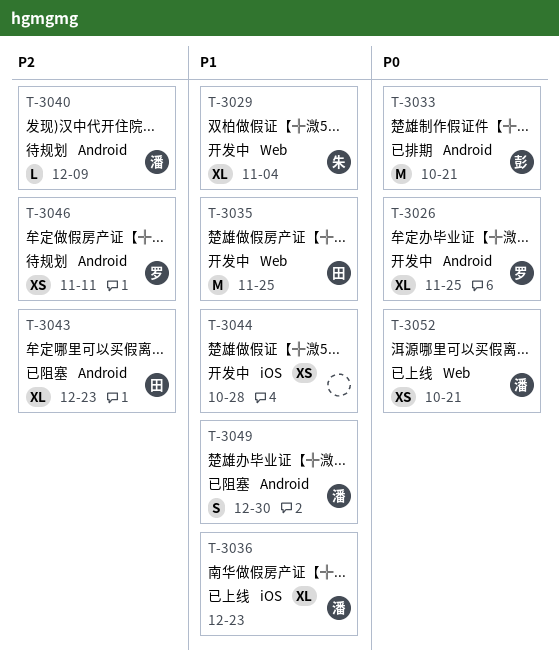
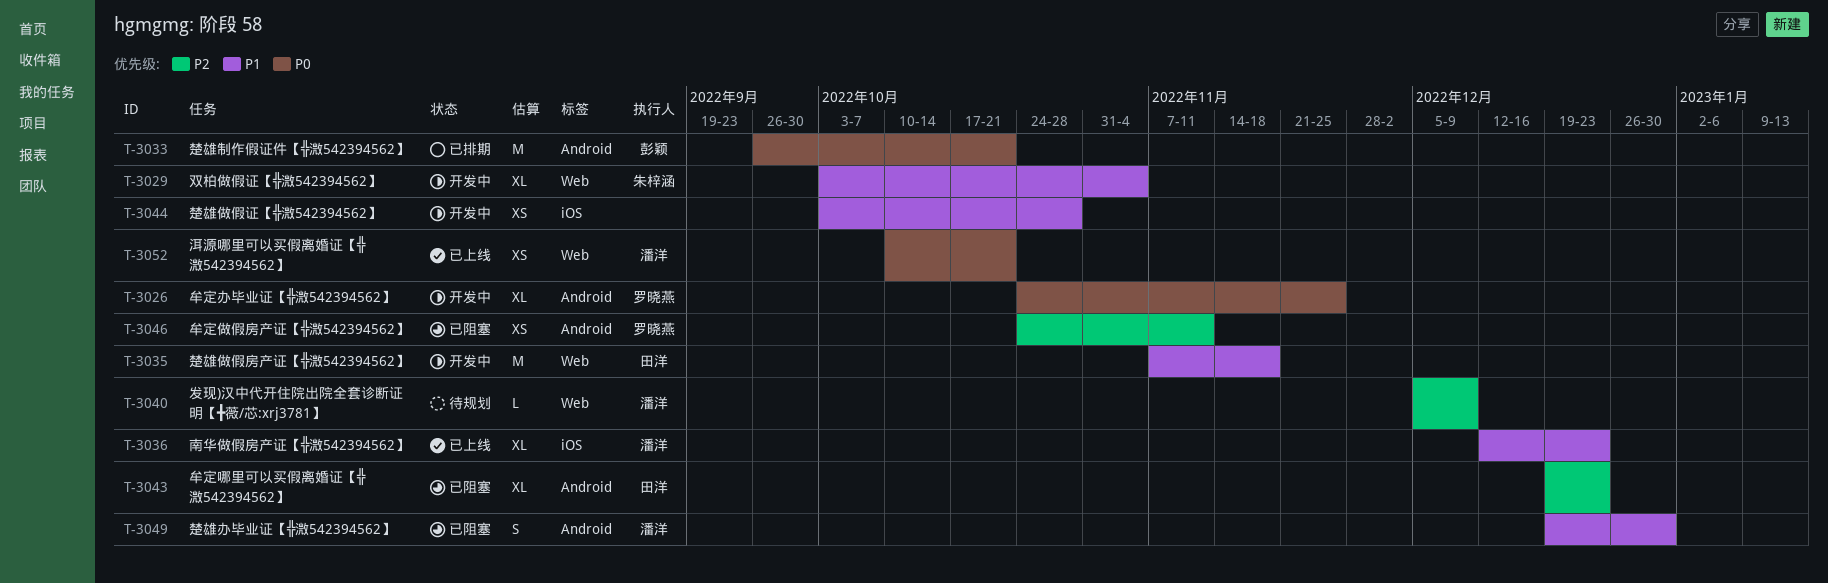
T-3035, due: Nov 25 -> Nov 18
T-3040, label: Android -> Web
T-3046, status: 待规划 -> 已阻塞

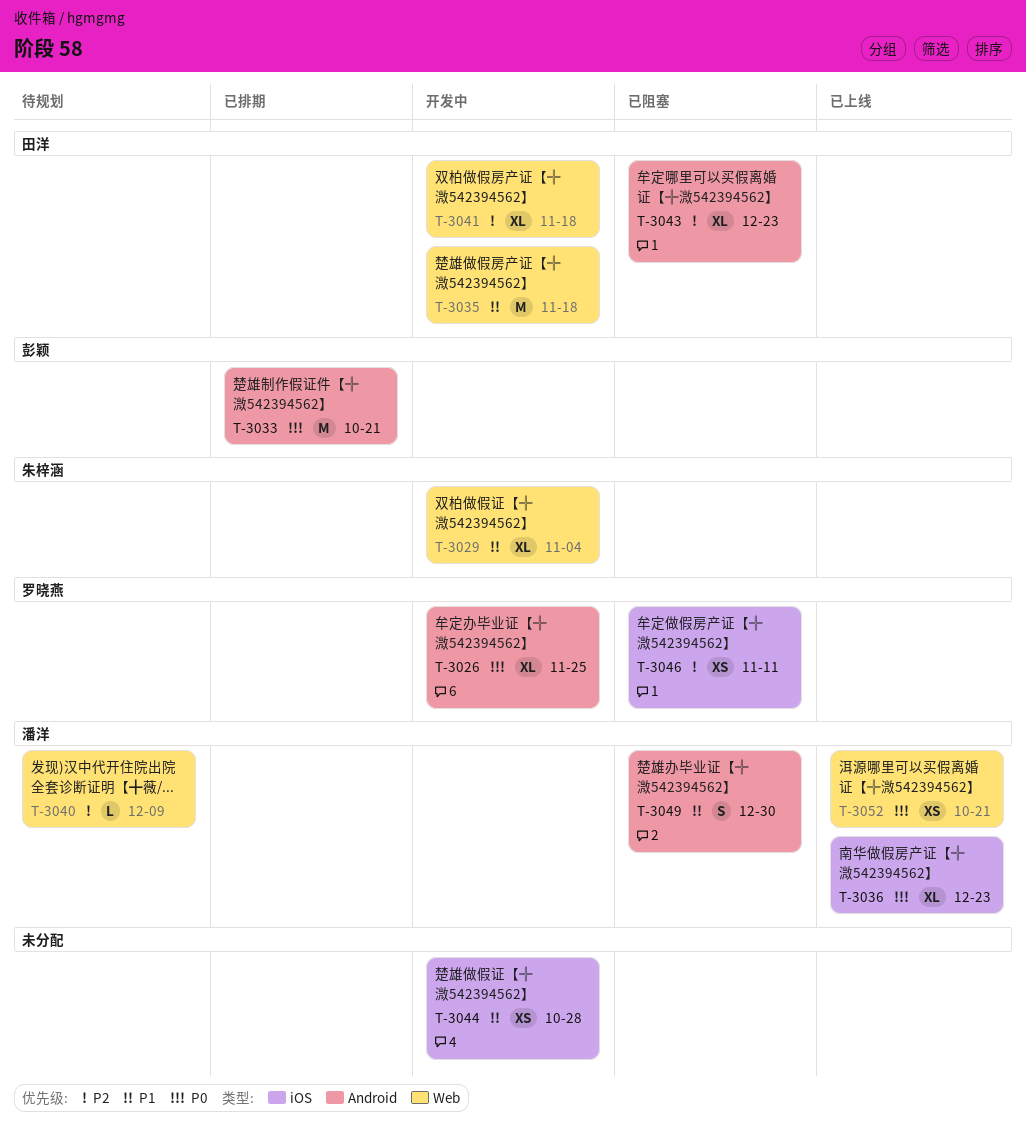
T-3036, priority: P1 -> P0
T-3041: none -> present
T-3046, label: Android -> iOS

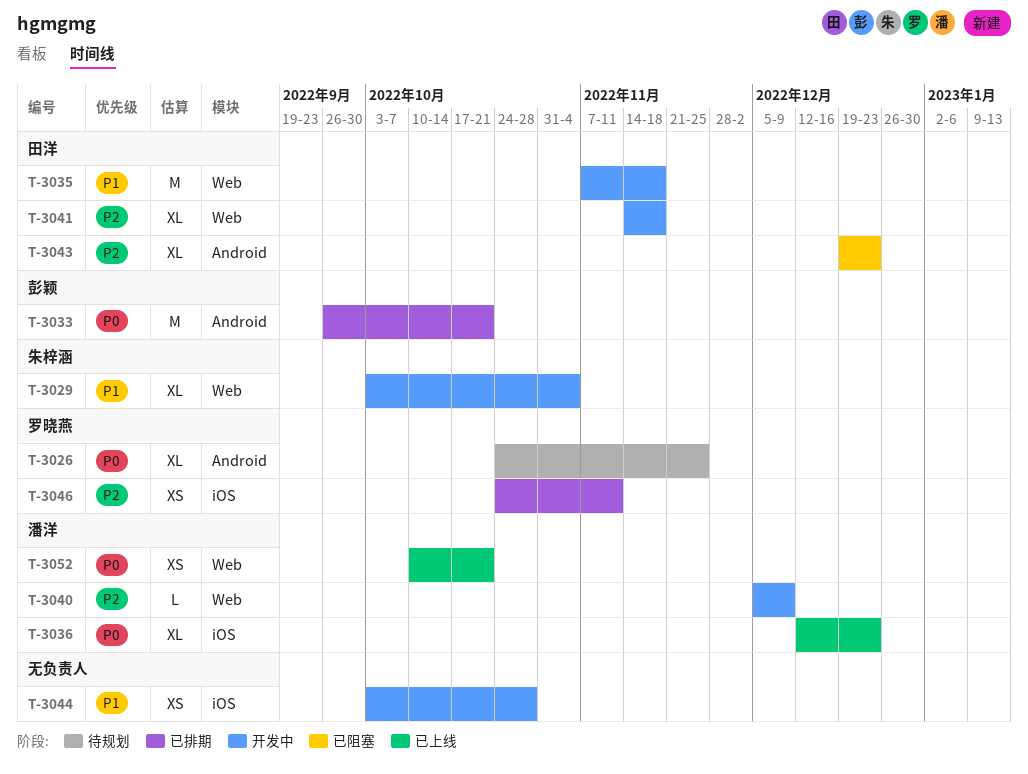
T-3026, status: 开发中 -> 待规划
T-3040, status: 待规划 -> 开发中
T-3046, status: 已阻塞 -> 已排期
T-3049: present -> none

